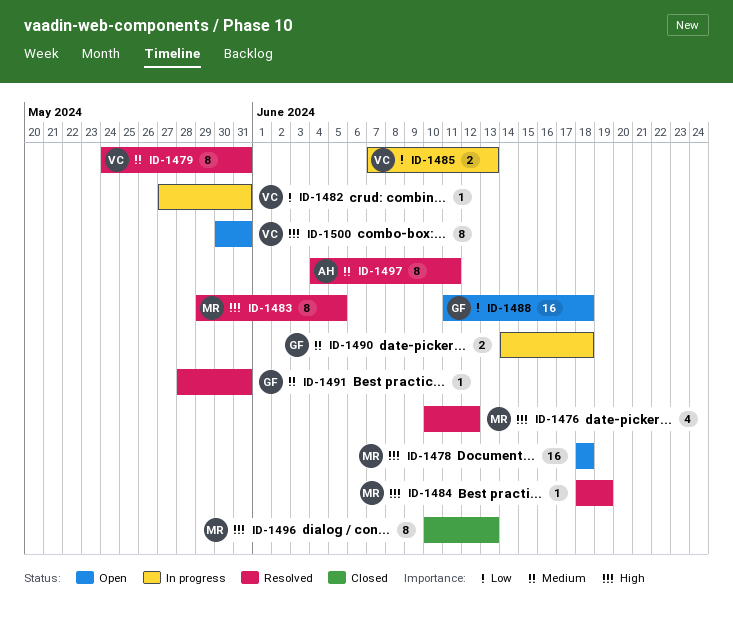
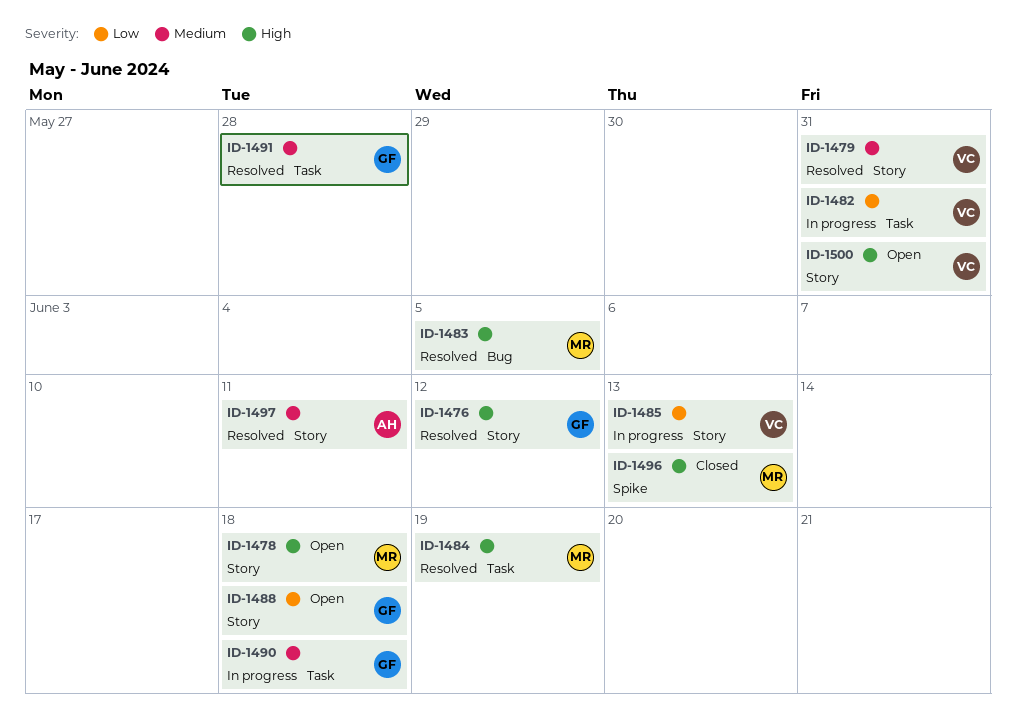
ID-1476, owner: MR -> GF
ID-1491, due: May 31 -> May 28

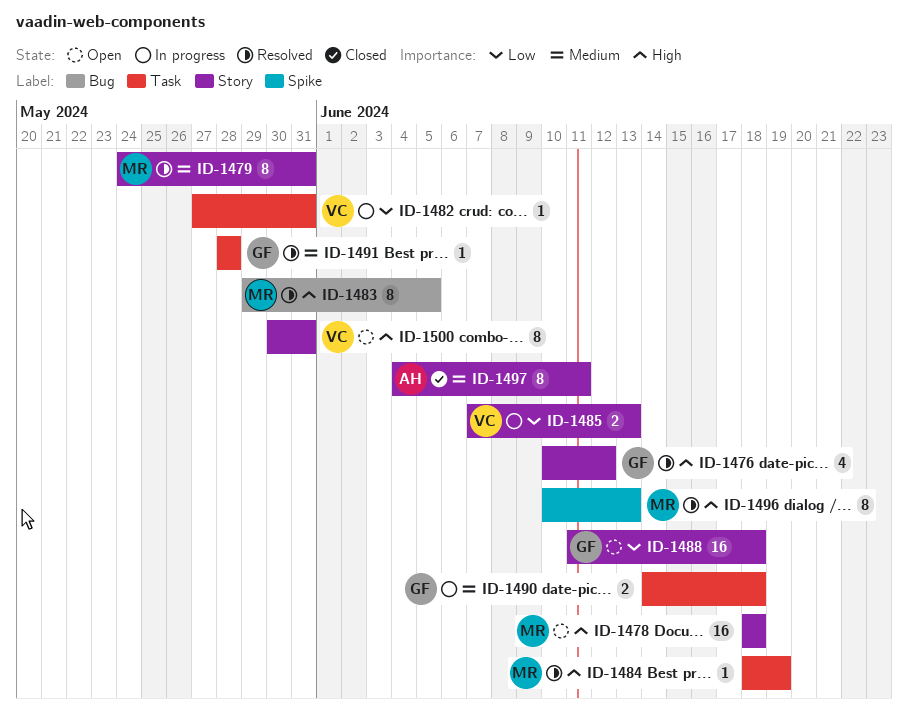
ID-1479, owner: VC -> MR
ID-1496, status: Closed -> Resolved
ID-1497, status: Resolved -> Closed

